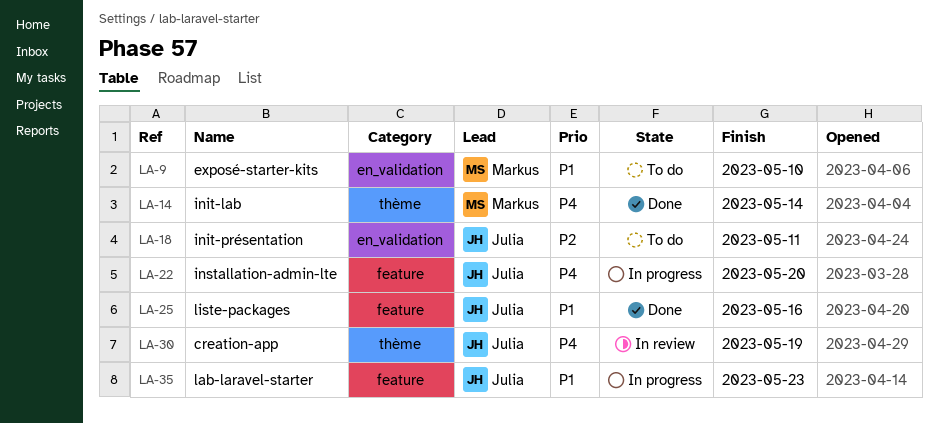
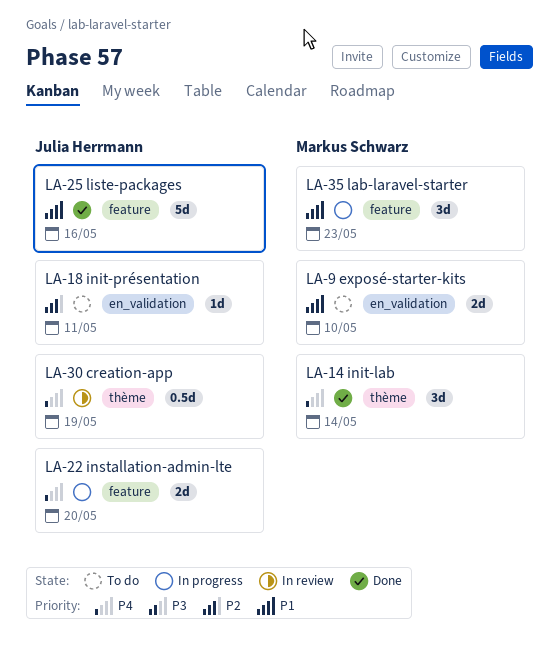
LA-35, owner: Julia Herrmann -> Markus Schwarz

